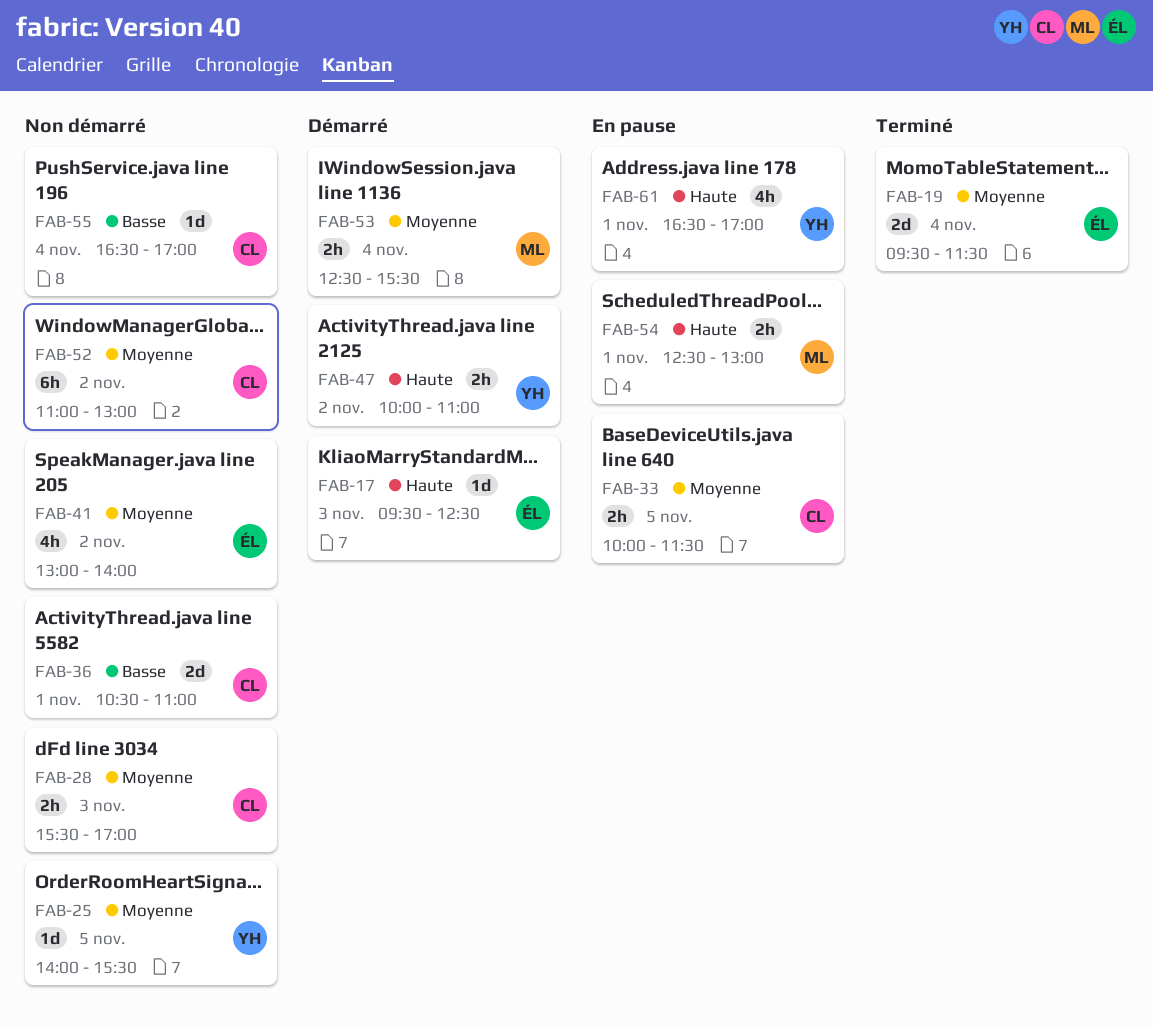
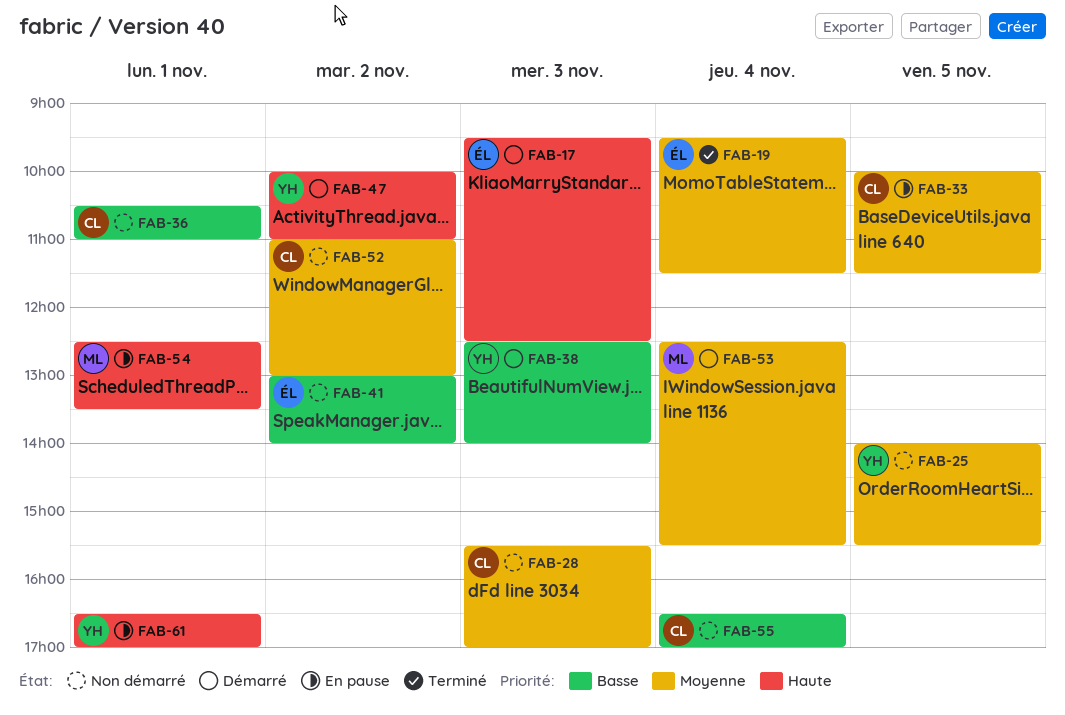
FAB-38: none -> present
FAB-41, priority: Moyenne -> Basse
FAB-54, ends: 13:00 -> 13:30

